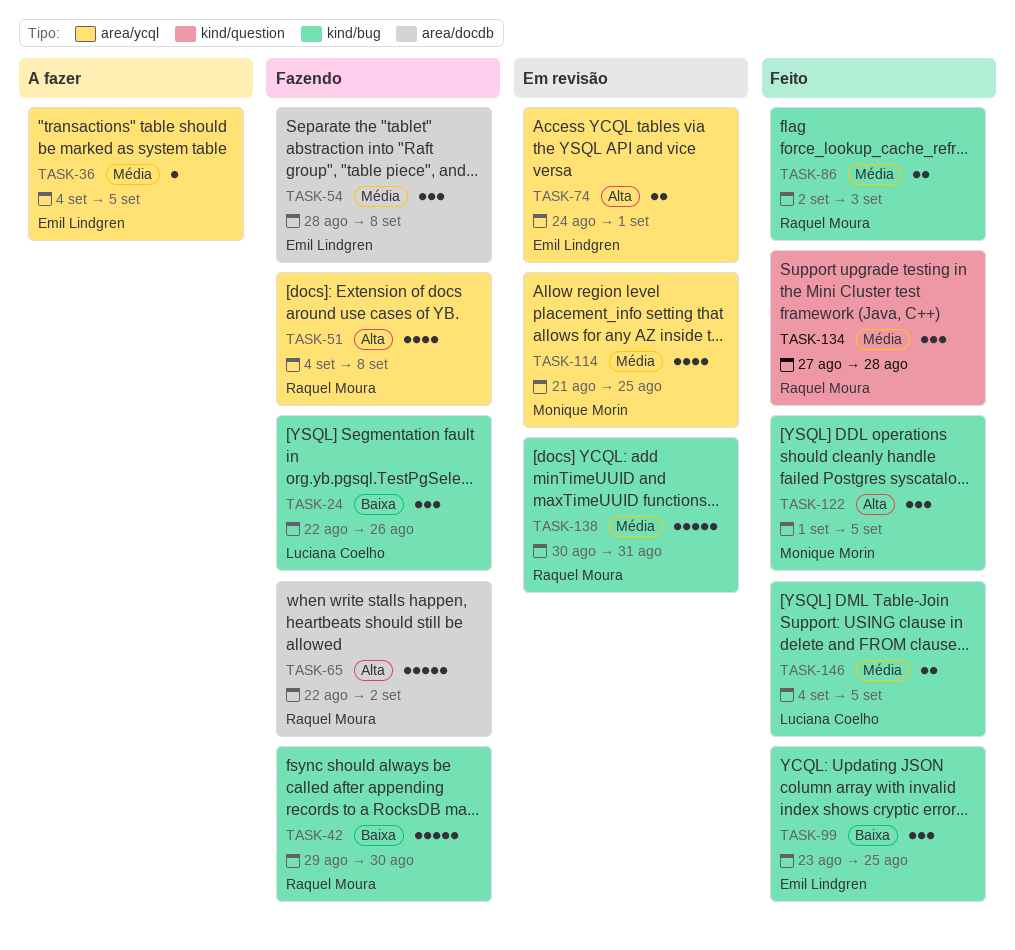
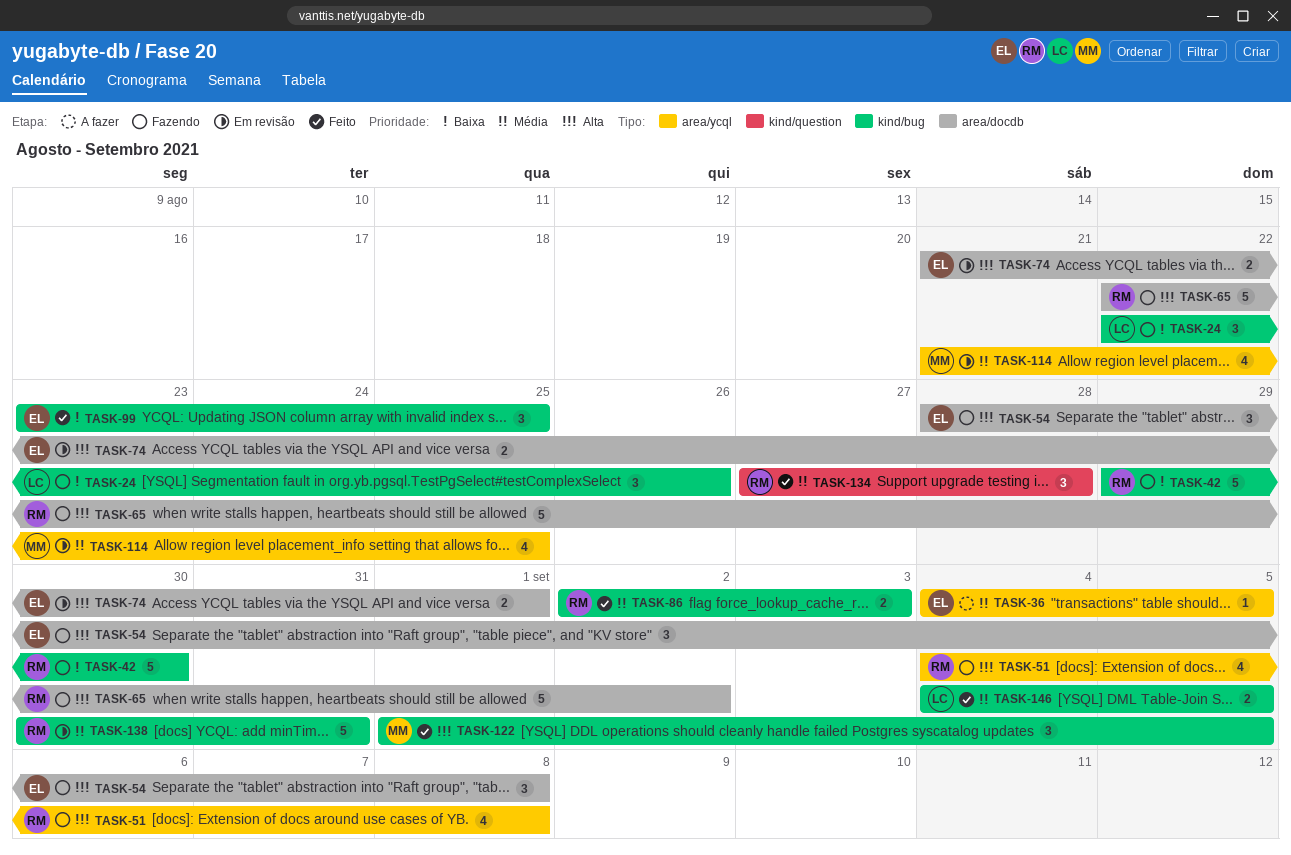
TASK-54, priority: Média -> Alta
TASK-74, label: area/ycql -> area/docdb
TASK-74, start: Aug 24 -> Aug 21

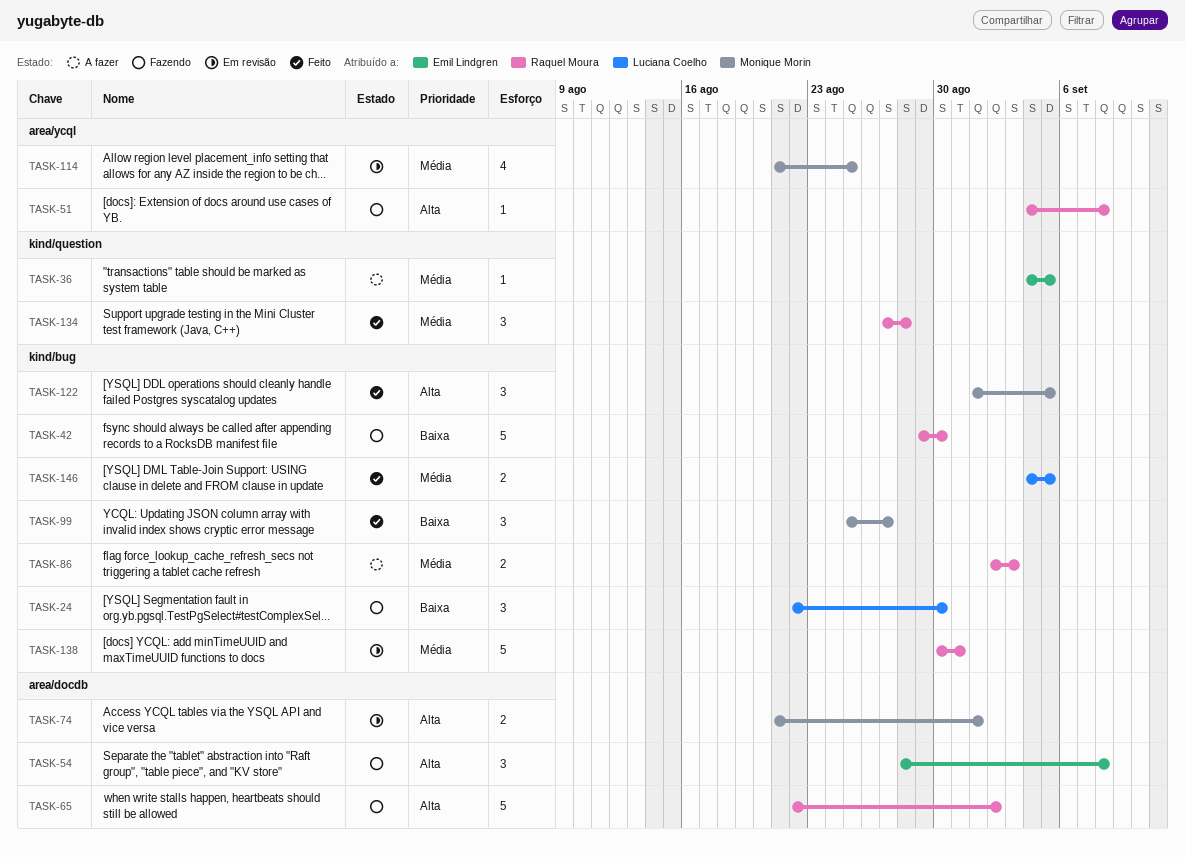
TASK-24, due: Aug 26 -> Aug 30
TASK-36, label: area/ycql -> kind/question
TASK-51, estimate: 4 -> 1
TASK-74, owner: Emil Lindgren -> Monique Morin
TASK-86, status: Feito -> A fazer
TASK-99, owner: Emil Lindgren -> Monique Morin
TASK-99, start: Aug 23 -> Aug 25
TASK-99, due: Aug 25 -> Aug 27

